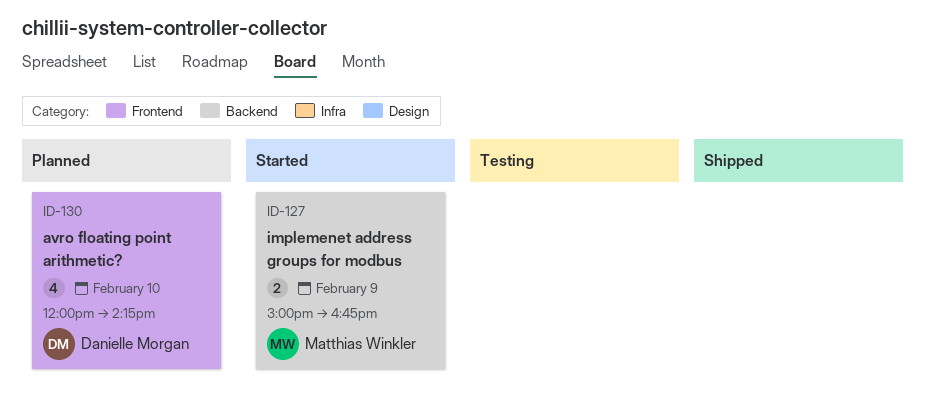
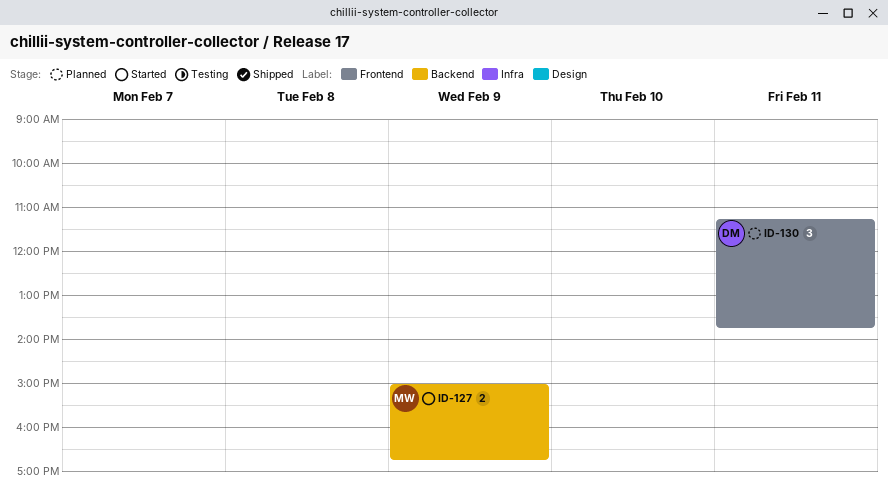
ID-130, estimate: 4 -> 3
ID-130, day: Feb 10 -> Feb 11
ID-130, begins: 12:00 -> 11:15
ID-130, ends: 14:15 -> 13:45

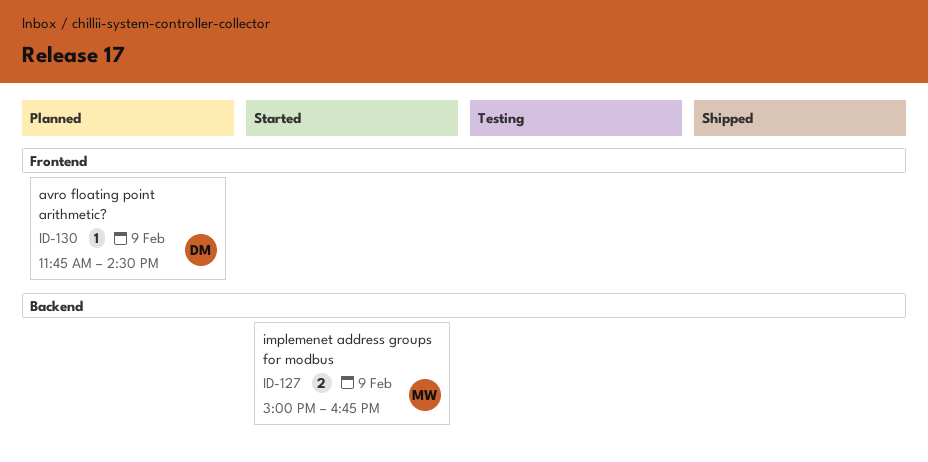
ID-130, estimate: 3 -> 1
ID-130, day: Feb 11 -> Feb 9
ID-130, begins: 11:15 -> 11:45
ID-130, ends: 13:45 -> 14:30

